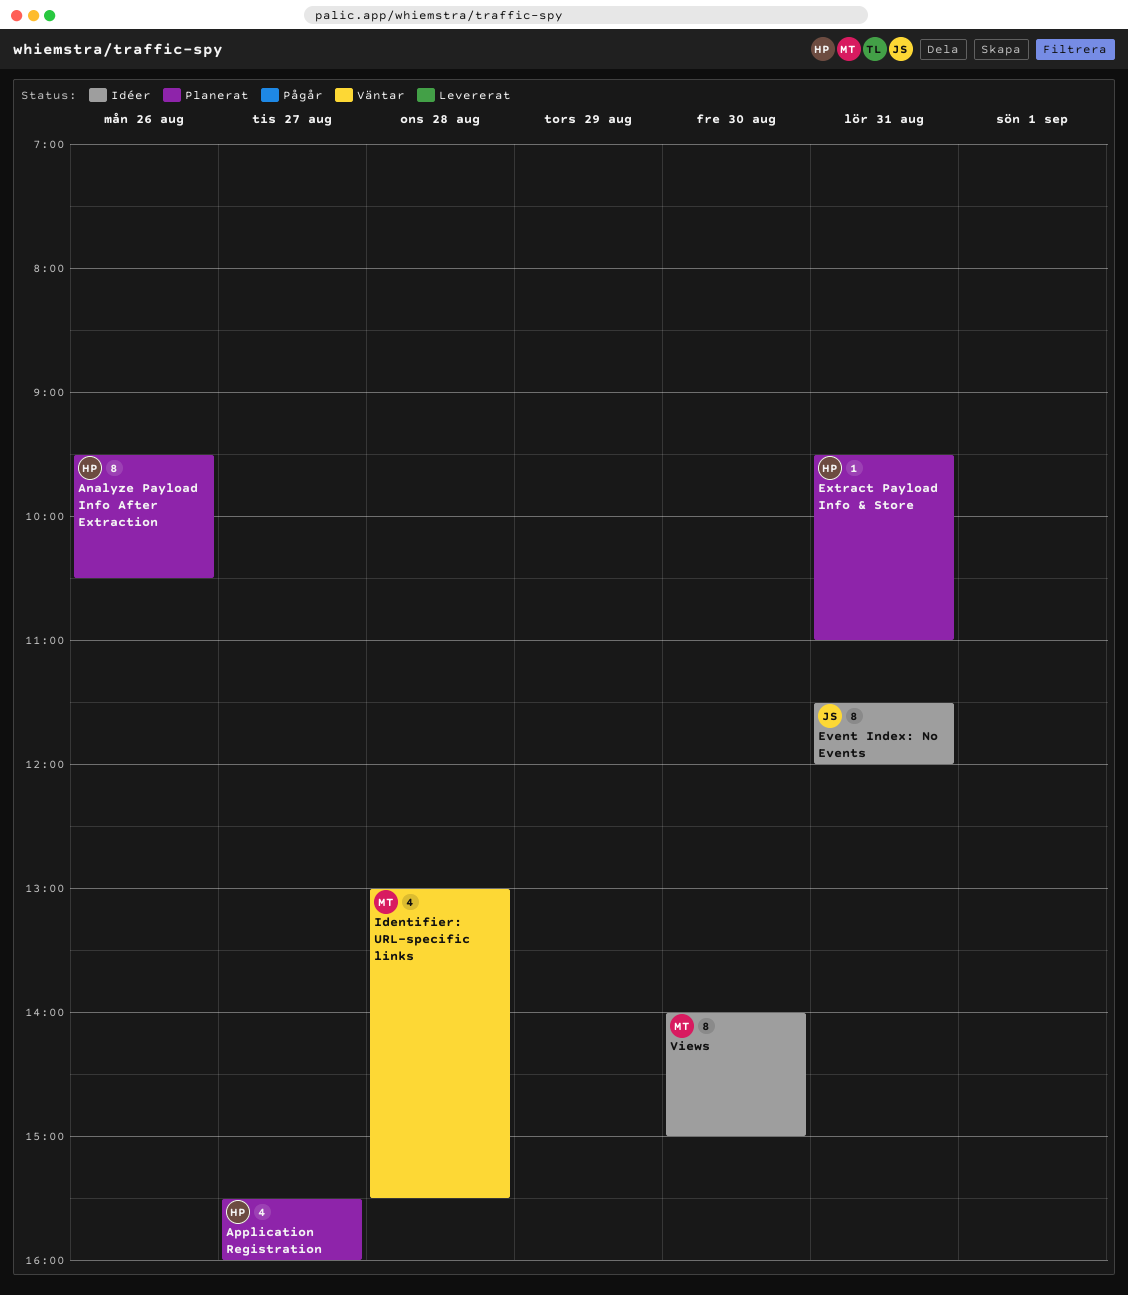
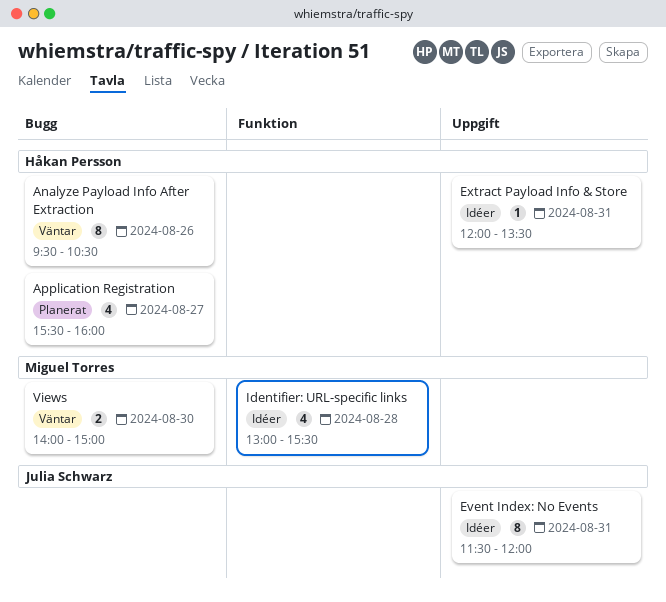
Analyze Payload Info After Extraction, status: Planerat -> Väntar
Extract Payload Info & Store, status: Planerat -> Idéer
Extract Payload Info & Store, begins: 09:30 -> 12:00
Extract Payload Info & Store, ends: 11:00 -> 13:30
Identifier: URL-specific links, status: Väntar -> Idéer
Views, status: Idéer -> Väntar
Views, estimate: 8 -> 2

